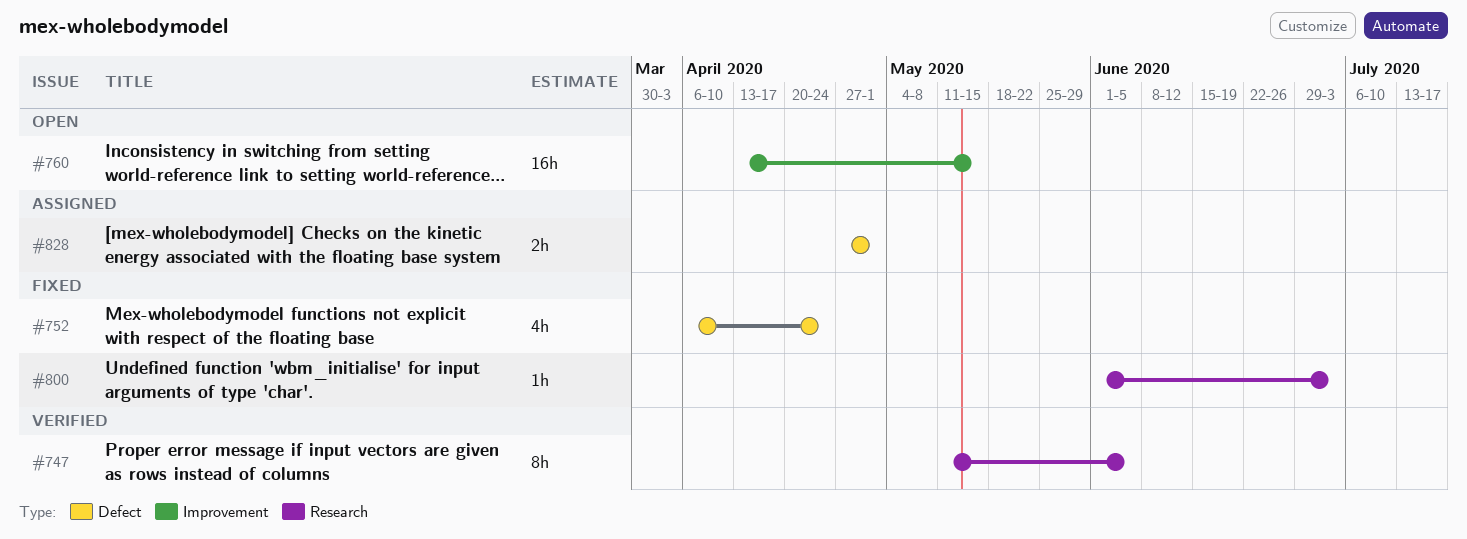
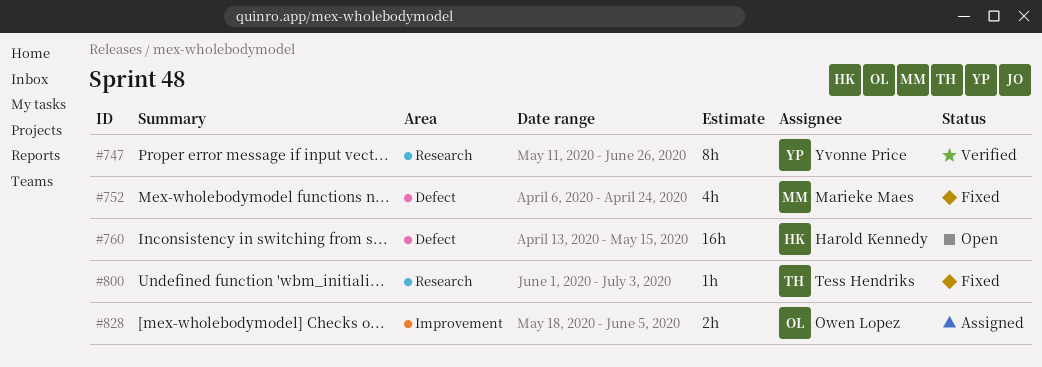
#747, due: Jun 5 -> Jun 26
#760, label: Improvement -> Defect
#828, label: Defect -> Improvement
#828, start: Apr 27 -> May 18
#828, due: May 1 -> Jun 5

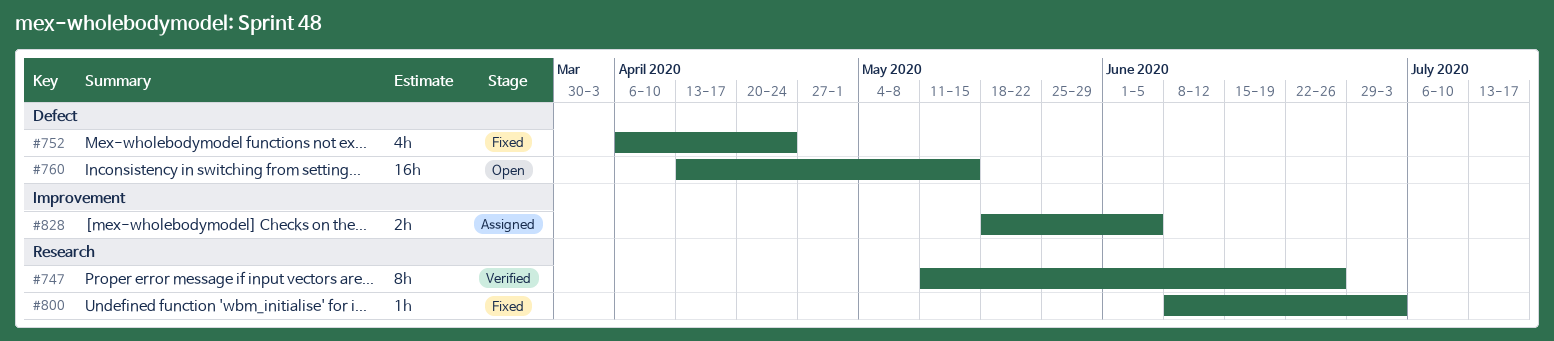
#800, start: Jun 1 -> Jun 8

